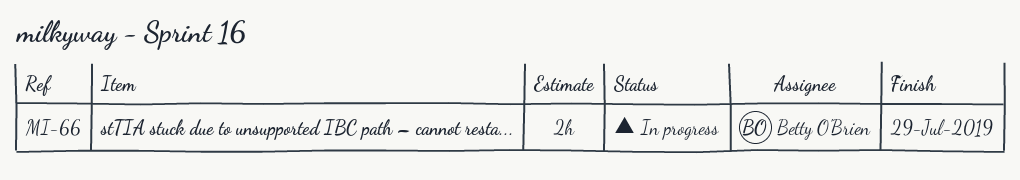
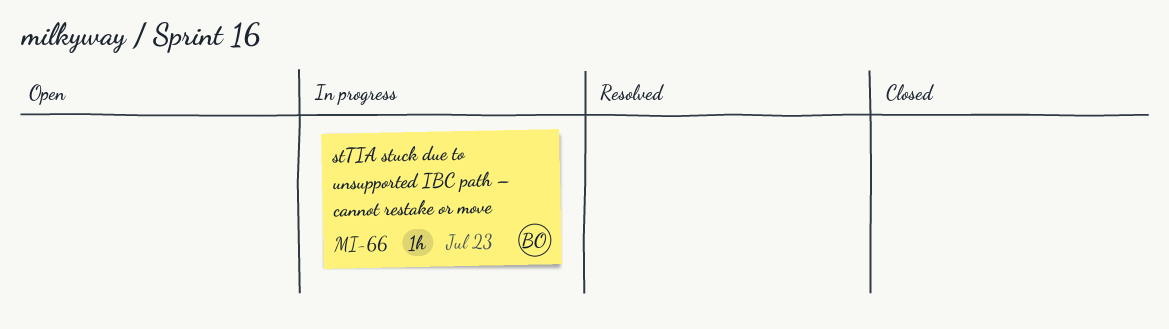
MI-66, estimate: 2h -> 1h
MI-66, due: Jul 29 -> Jul 23

